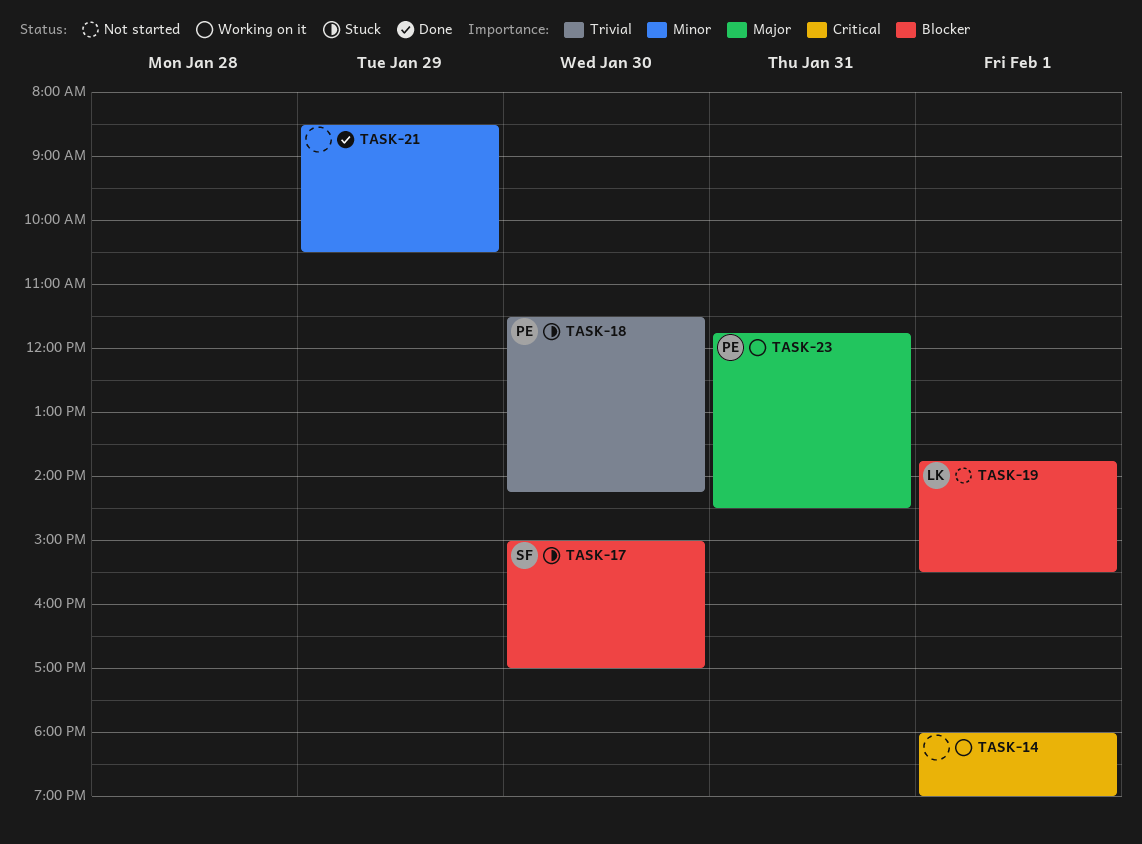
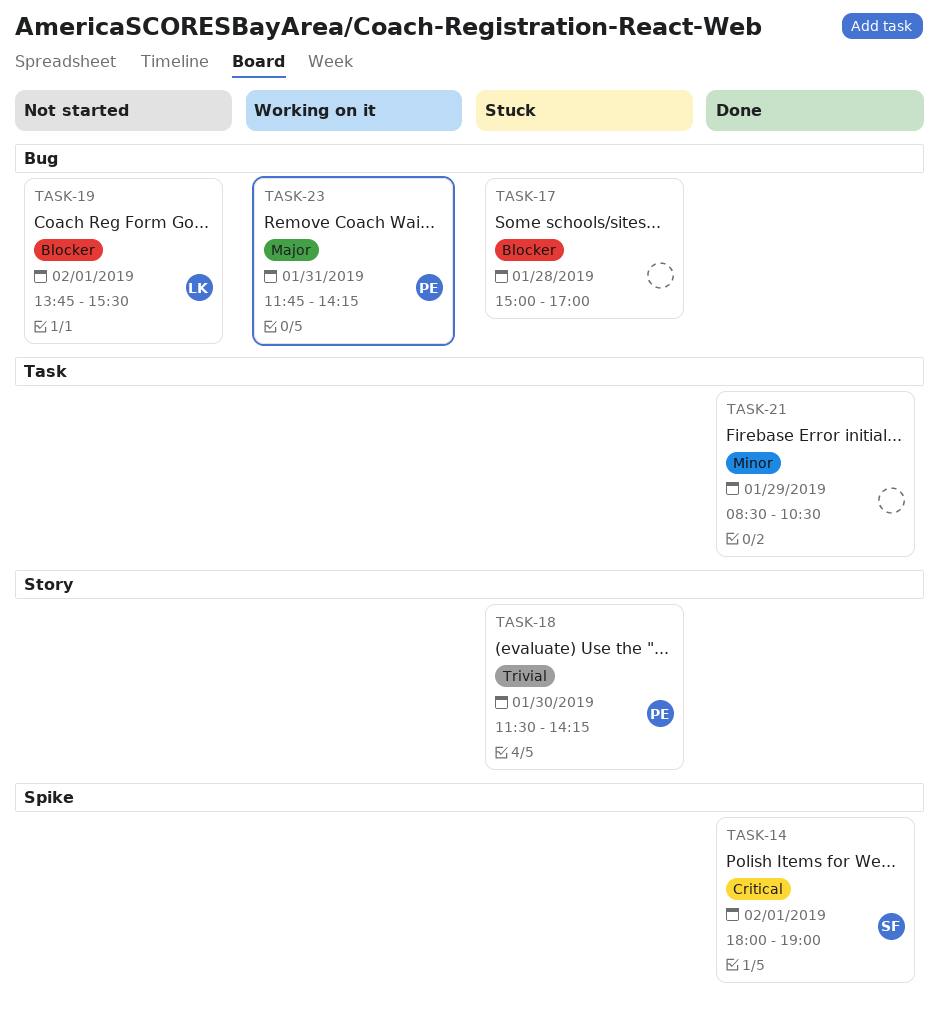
TASK-14, status: Working on it -> Done
TASK-14, owner: none -> SF
TASK-17, owner: SF -> none
TASK-17, day: Jan 30 -> Jan 28
TASK-23, ends: 14:30 -> 14:15

